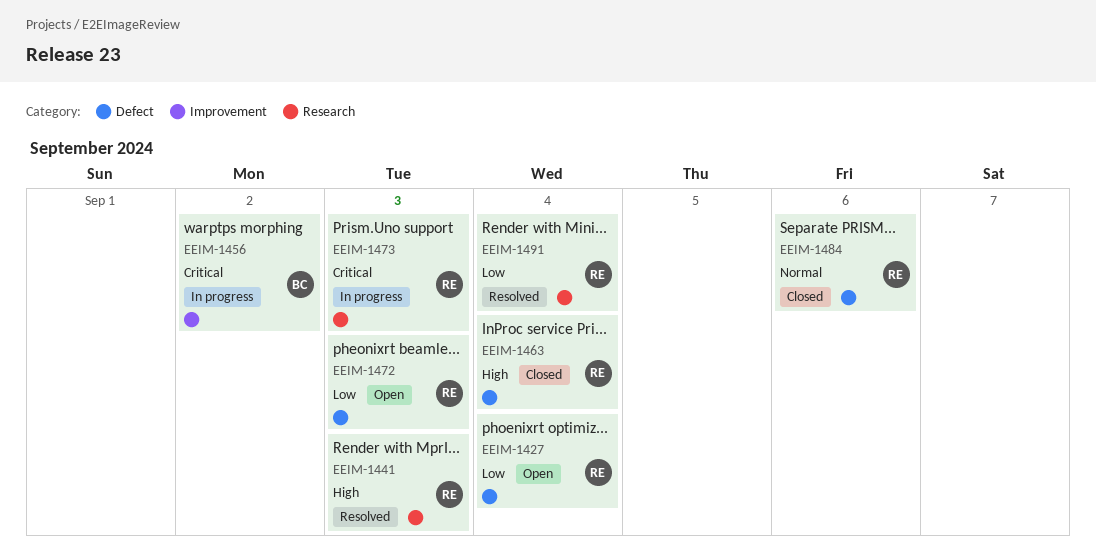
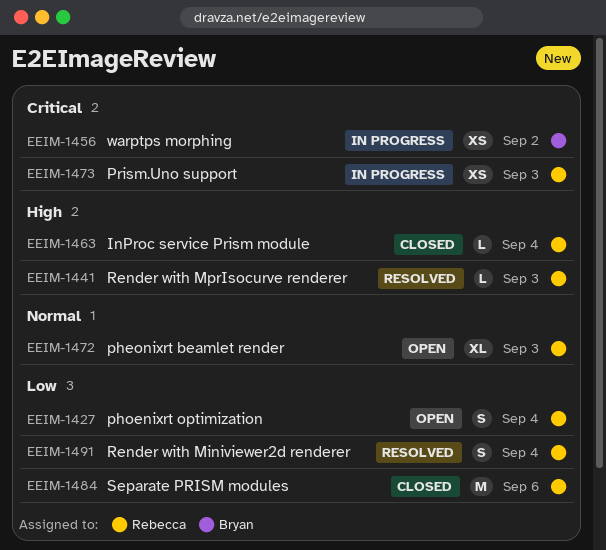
EEIM-1472, priority: Low -> Normal
EEIM-1484, priority: Normal -> Low

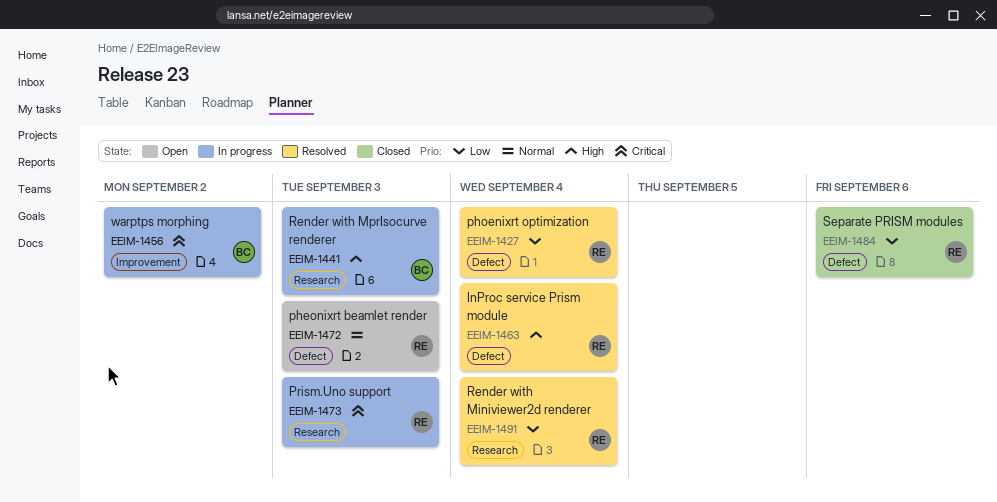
EEIM-1427, status: Open -> Resolved
EEIM-1441, status: Resolved -> In progress
EEIM-1441, owner: Rebecca -> Bryan
EEIM-1463, status: Closed -> Resolved

